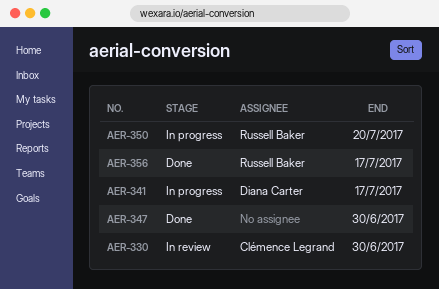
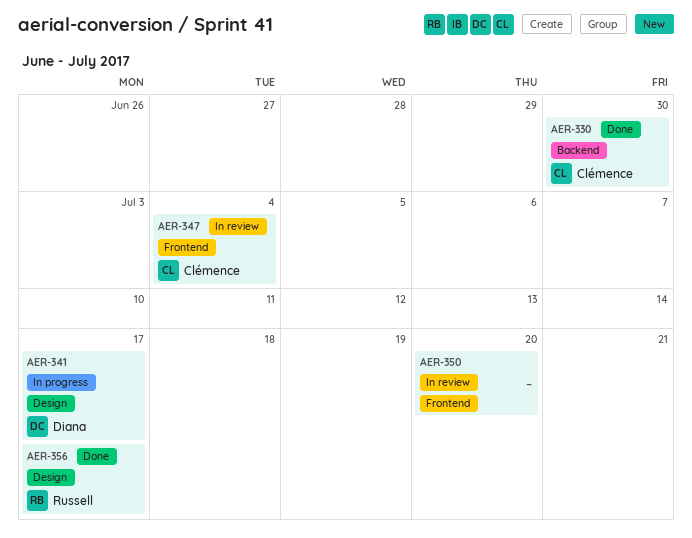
AER-330, status: In review -> Done
AER-347, status: Done -> In review
AER-347, owner: none -> Clémence Legrand
AER-347, due: Jun 30 -> Jul 4
AER-350, status: In progress -> In review
AER-350, owner: Russell Baker -> none

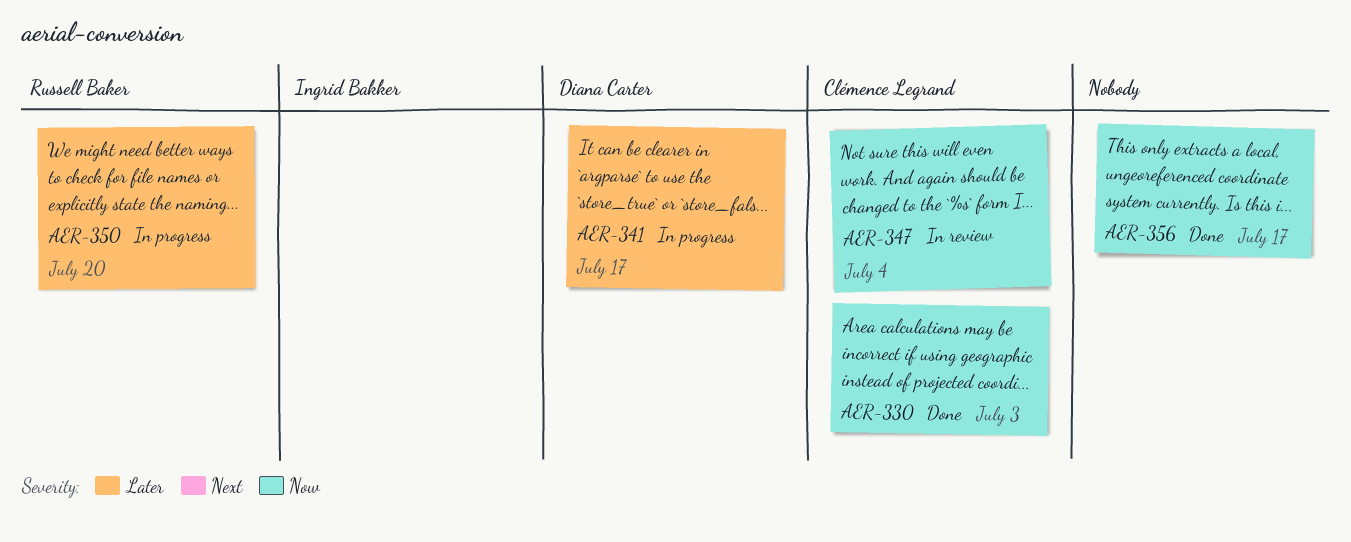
AER-330, due: Jun 30 -> Jul 3
AER-350, status: In review -> In progress
AER-350, owner: none -> Russell Baker
AER-356, owner: Russell Baker -> none

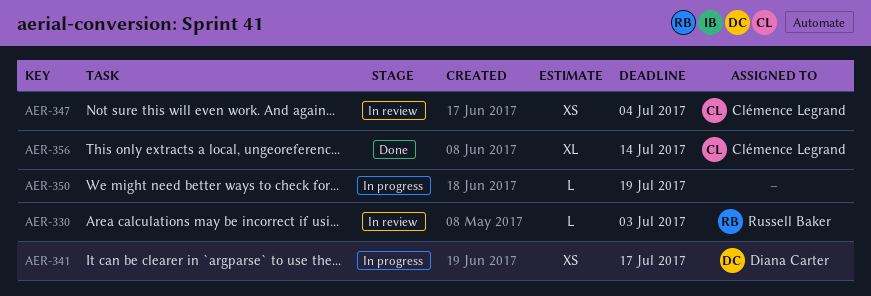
AER-330, status: Done -> In review
AER-330, owner: Clémence Legrand -> Russell Baker
AER-350, owner: Russell Baker -> none
AER-350, due: Jul 20 -> Jul 19
AER-356, owner: none -> Clémence Legrand
AER-356, due: Jul 17 -> Jul 14

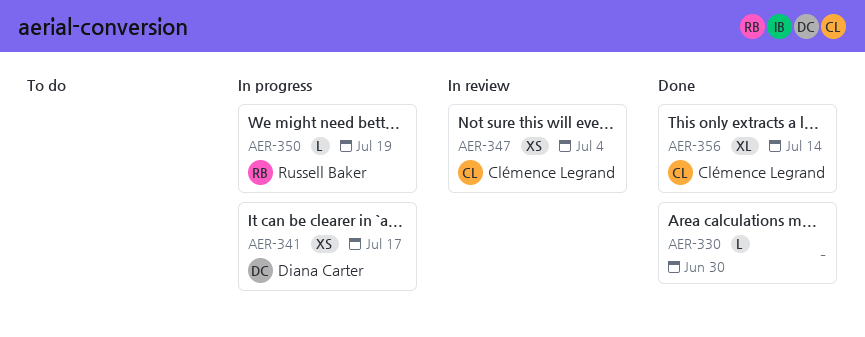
AER-330, status: In review -> Done
AER-330, owner: Russell Baker -> none
AER-330, due: Jul 3 -> Jun 30
AER-350, owner: none -> Russell Baker

